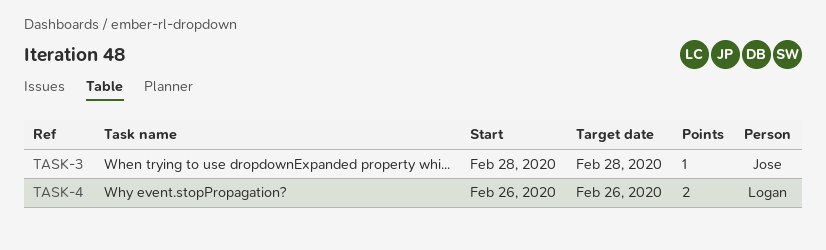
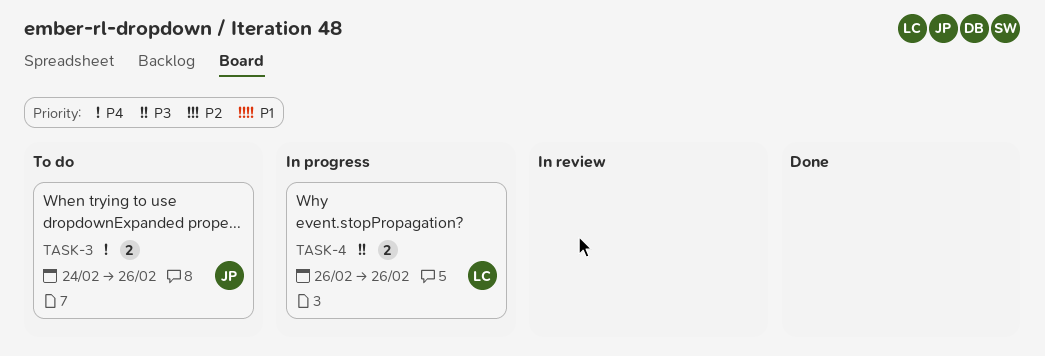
TASK-3, estimate: 1 -> 2
TASK-3, start: Feb 28 -> Feb 24
TASK-3, due: Feb 28 -> Feb 26

